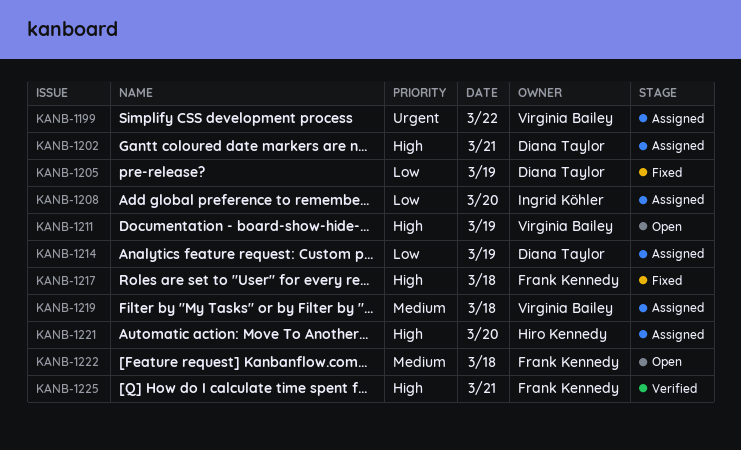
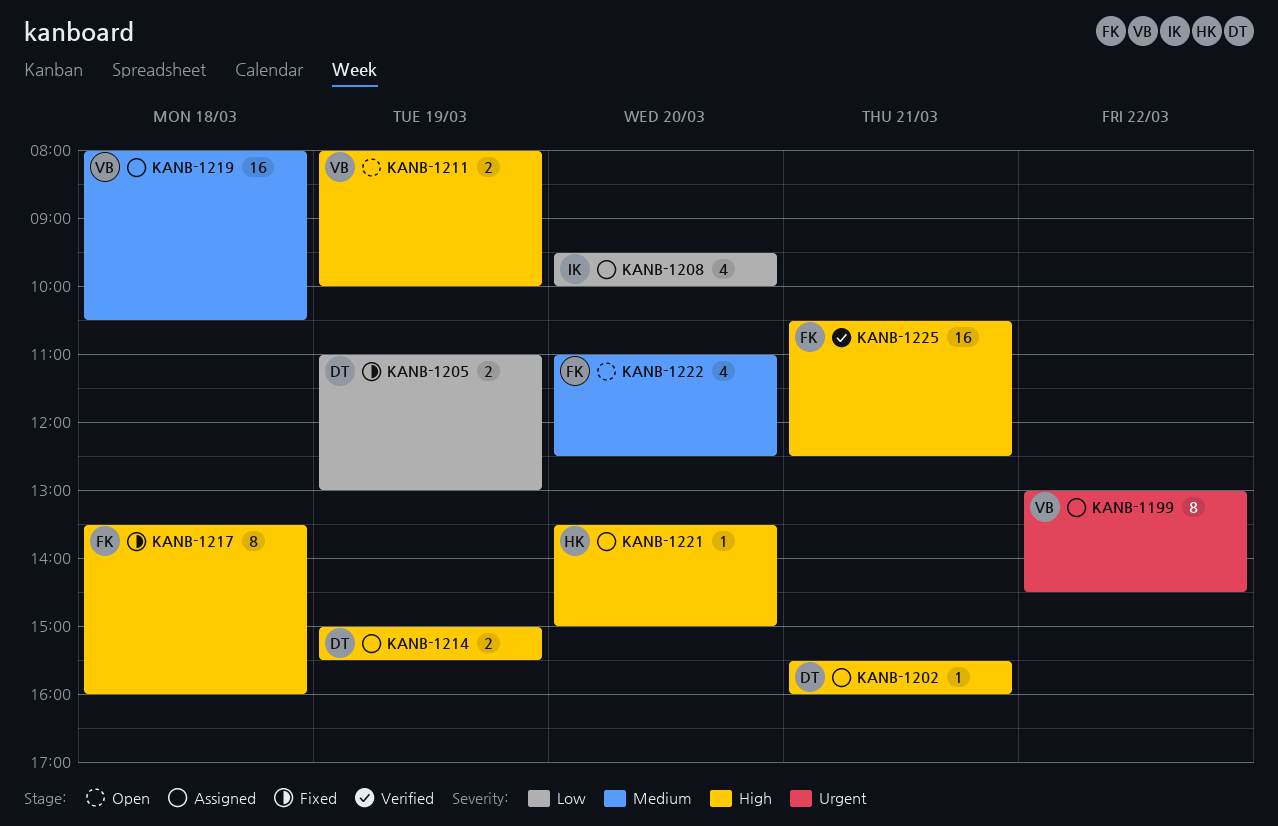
KANB-1214, priority: Low -> High
KANB-1222, day: Mar 18 -> Mar 20

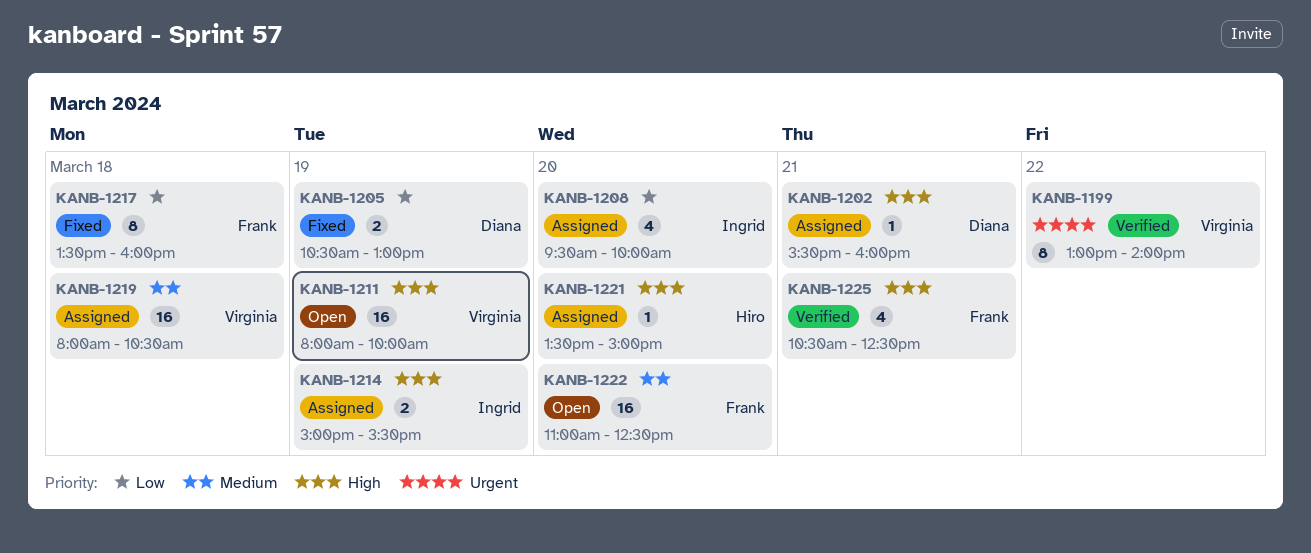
KANB-1199, status: Assigned -> Verified
KANB-1199, ends: 14:30 -> 14:00
KANB-1205, begins: 11:00 -> 10:30
KANB-1211, estimate: 2 -> 16
KANB-1214, owner: Diana -> Ingrid
KANB-1217, priority: High -> Low
KANB-1222, estimate: 4 -> 16
KANB-1225, estimate: 16 -> 4

